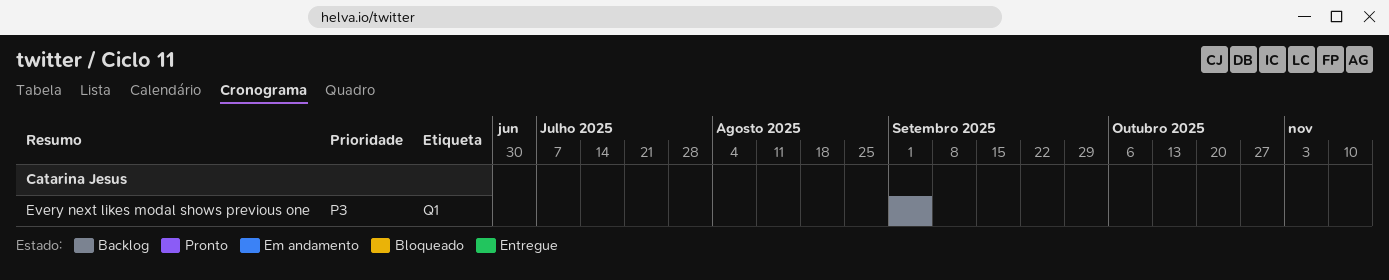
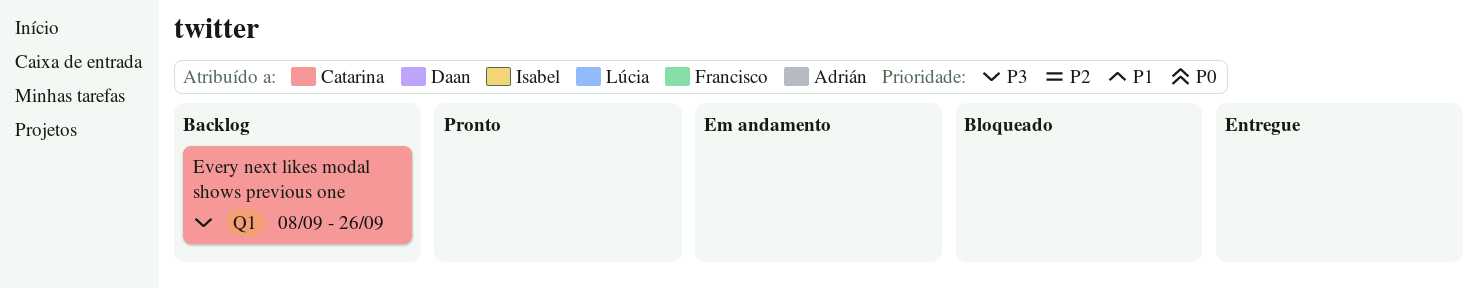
Every next likes modal shows previous one, start: Sep 1 -> Sep 8
Every next likes modal shows previous one, due: Sep 5 -> Sep 26

